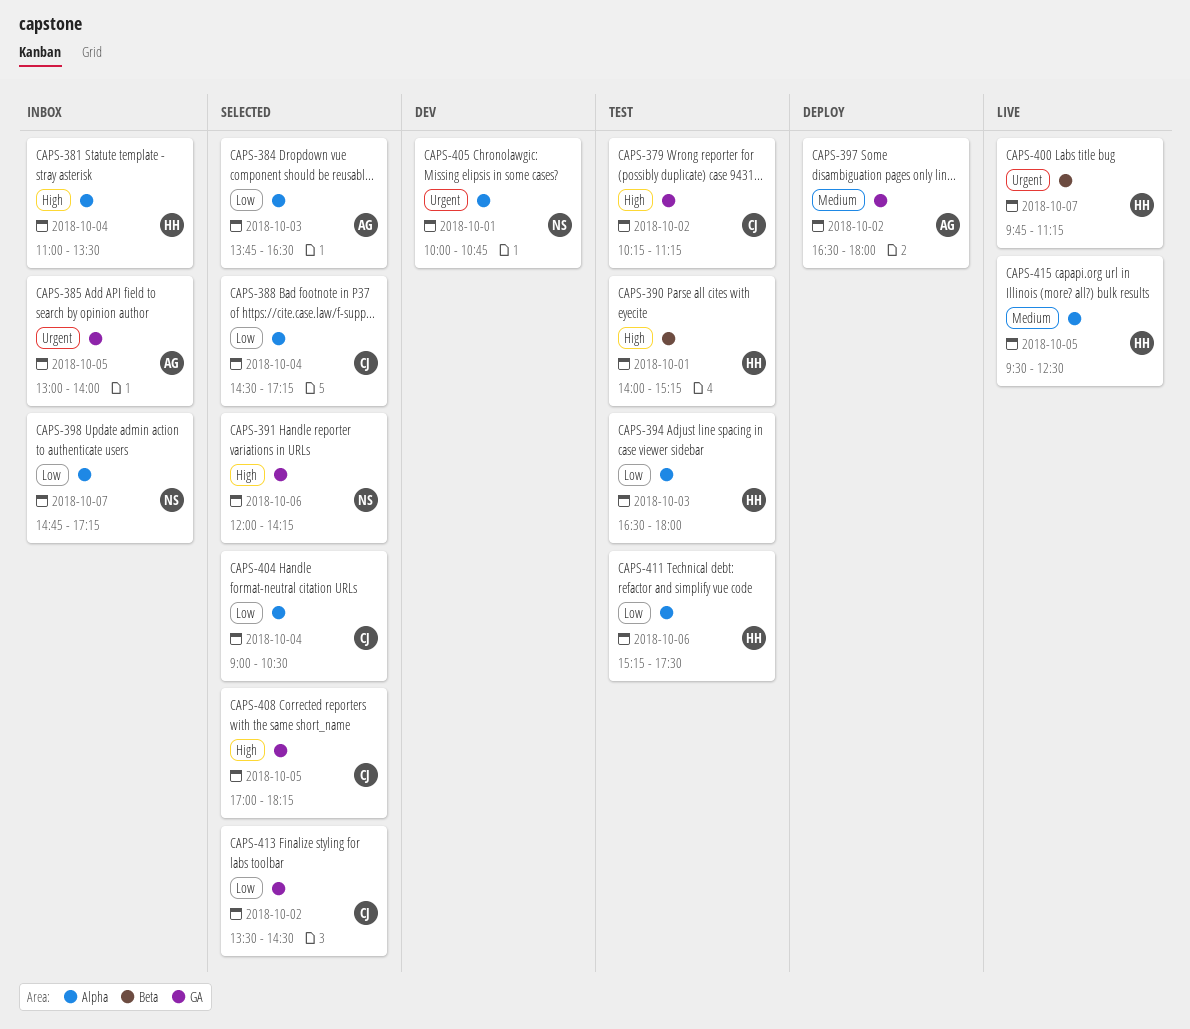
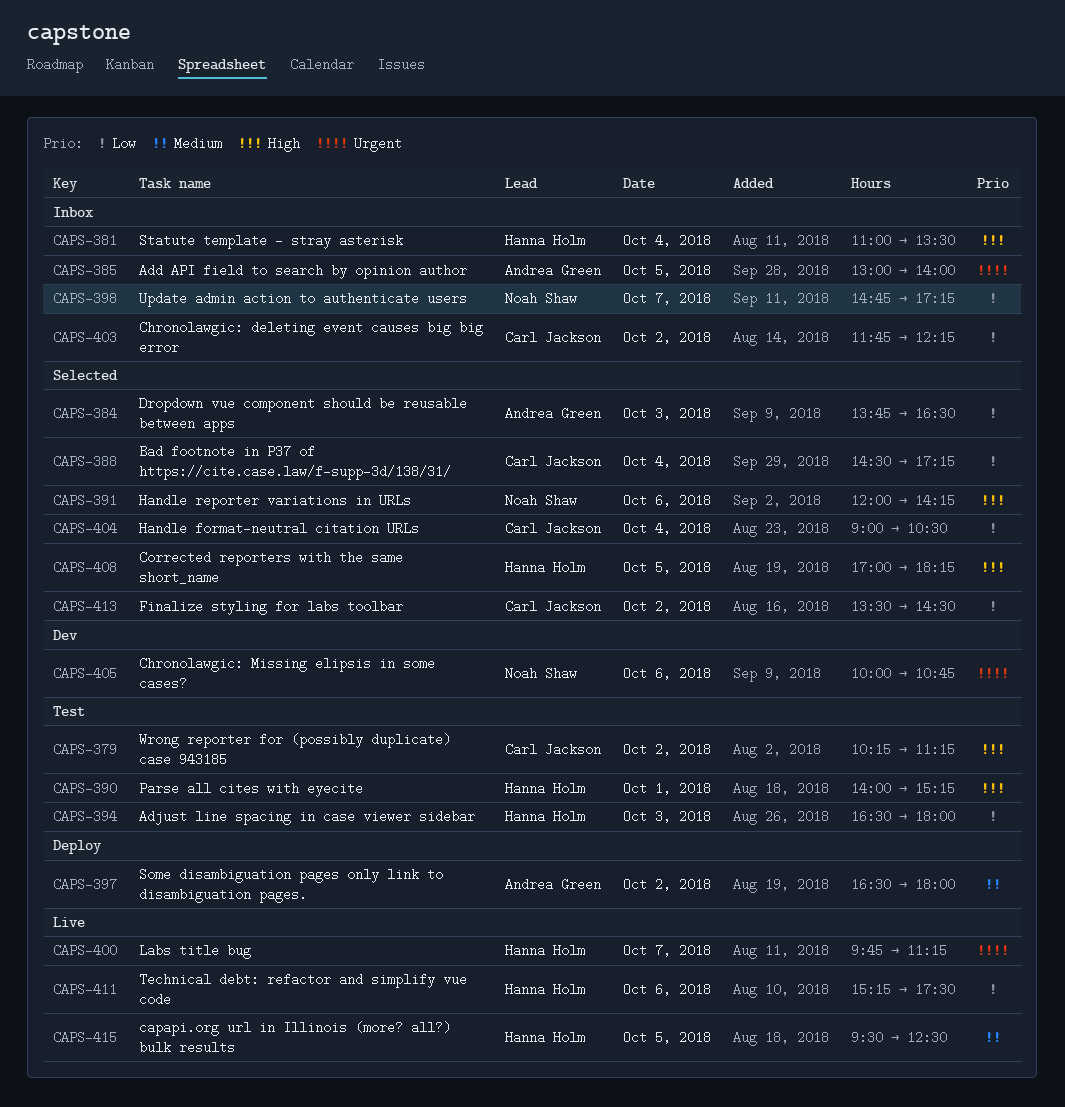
CAPS-403: none -> present
CAPS-405, day: Oct 1 -> Oct 6
CAPS-408, owner: Carl Jackson -> Hanna Holm
CAPS-411, status: Test -> Live

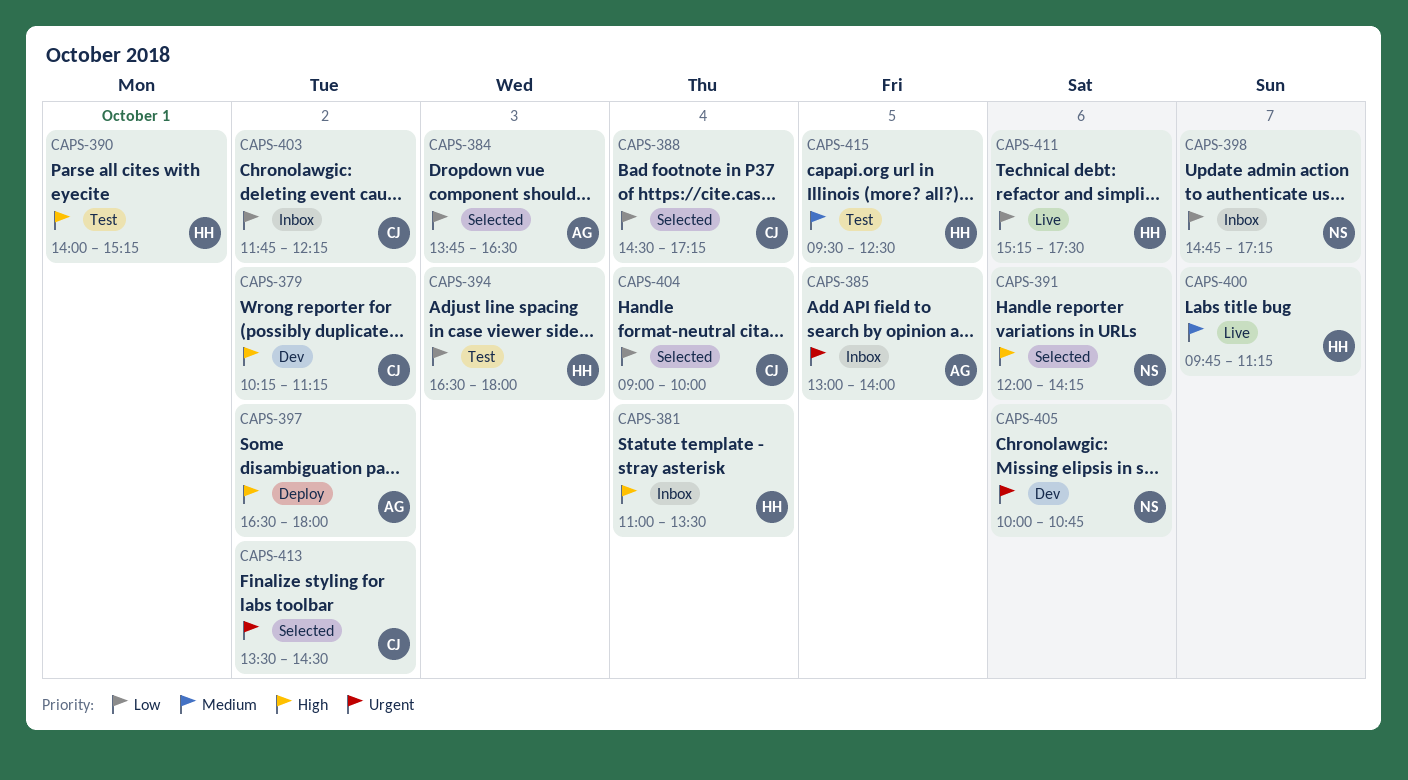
CAPS-379, status: Test -> Dev
CAPS-397, priority: Medium -> High
CAPS-400, priority: Urgent -> Medium
CAPS-404, ends: 10:30 -> 10:00
CAPS-408: present -> none
CAPS-413, priority: Low -> Urgent
CAPS-415, status: Live -> Test

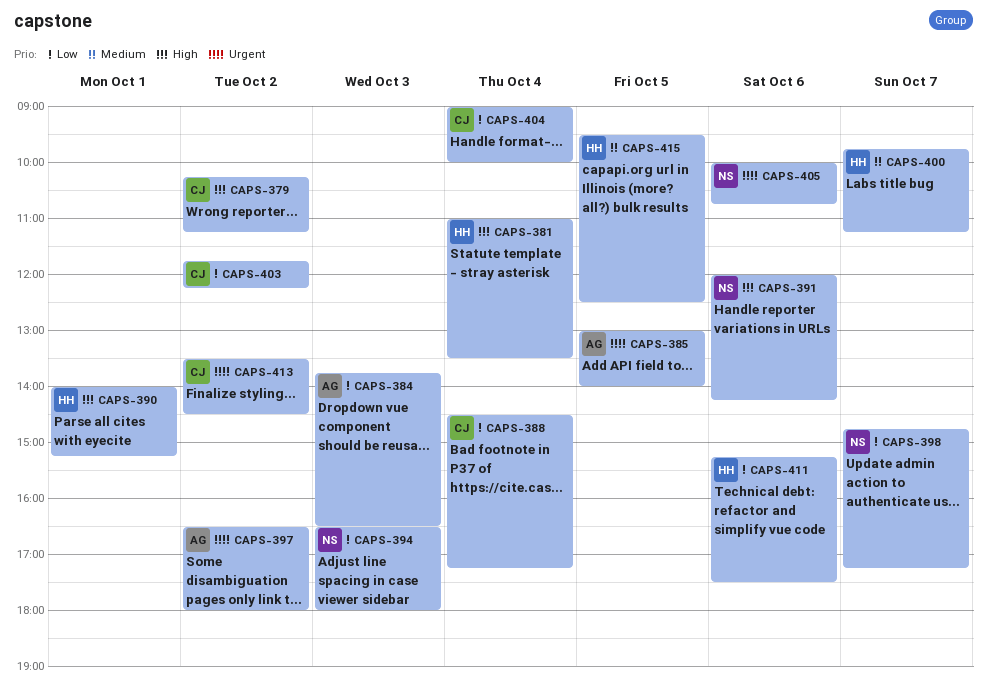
CAPS-394, owner: HH -> NS
CAPS-397, priority: High -> Urgent

